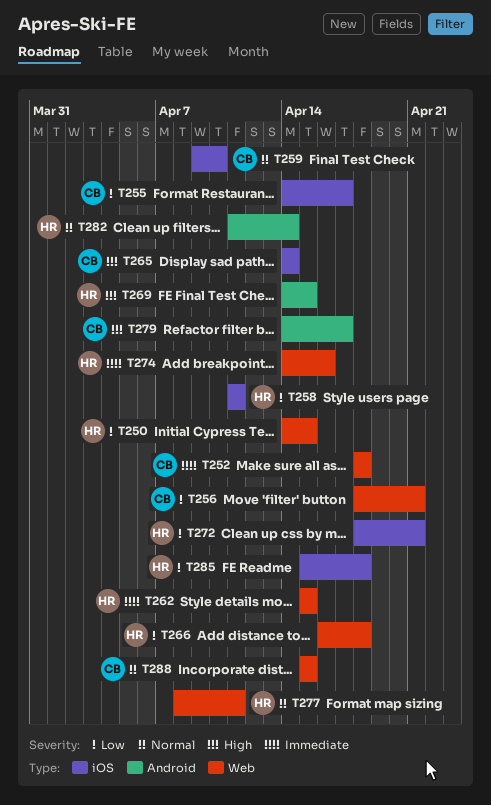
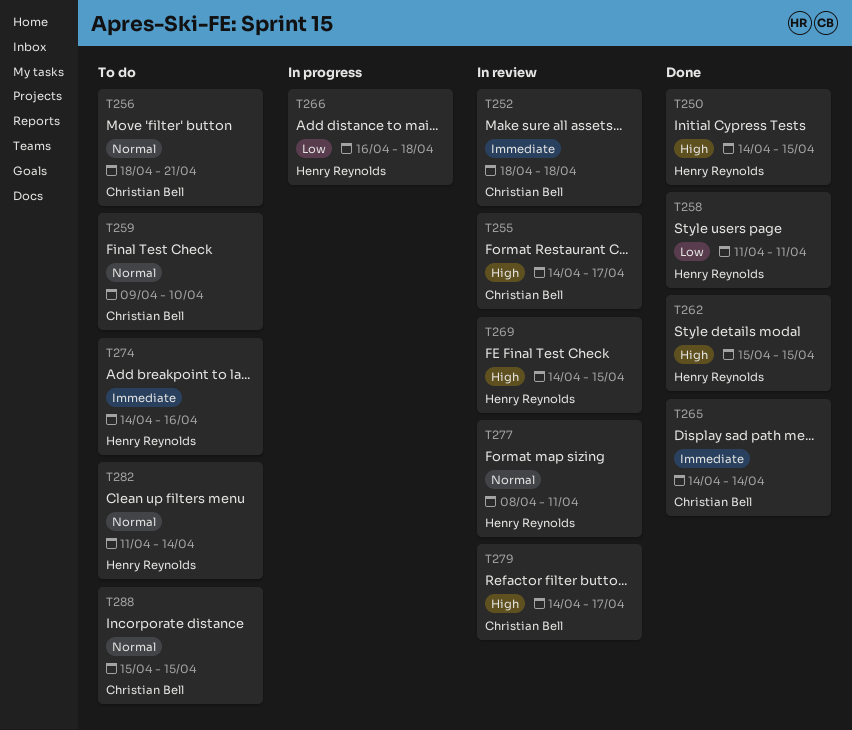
T250, priority: Low -> High
T255, priority: Low -> High
T256, priority: Low -> Normal
T262, priority: Immediate -> High
T265, priority: High -> Immediate
T272: present -> none
T285: present -> none

